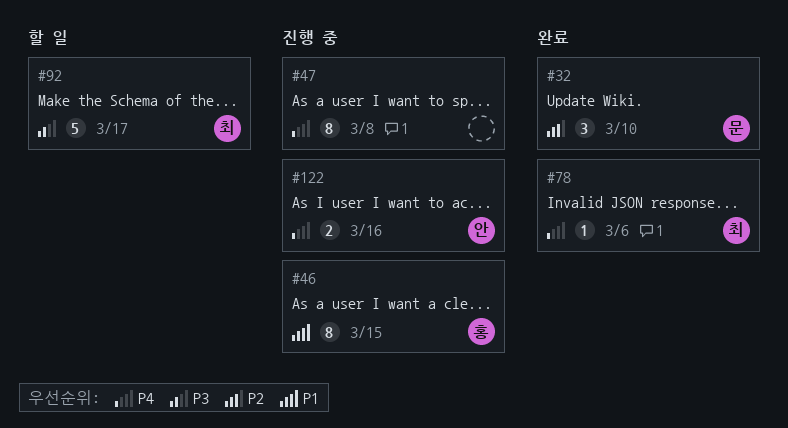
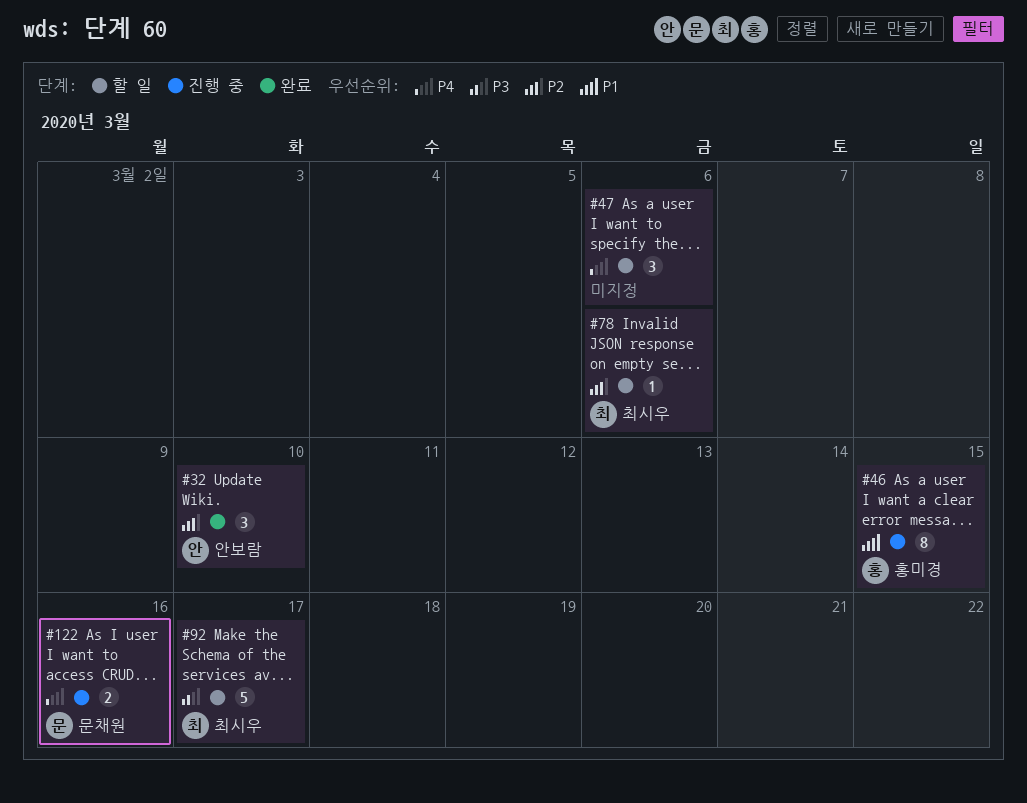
#32, owner: 문채원 -> 안보람
#47, status: 진행 중 -> 할 일
#47, estimate: 8 -> 3
#47, due: Mar 8 -> Mar 6
#78, status: 완료 -> 할 일
#78, priority: P4 -> P2
#122, owner: 안보람 -> 문채원

